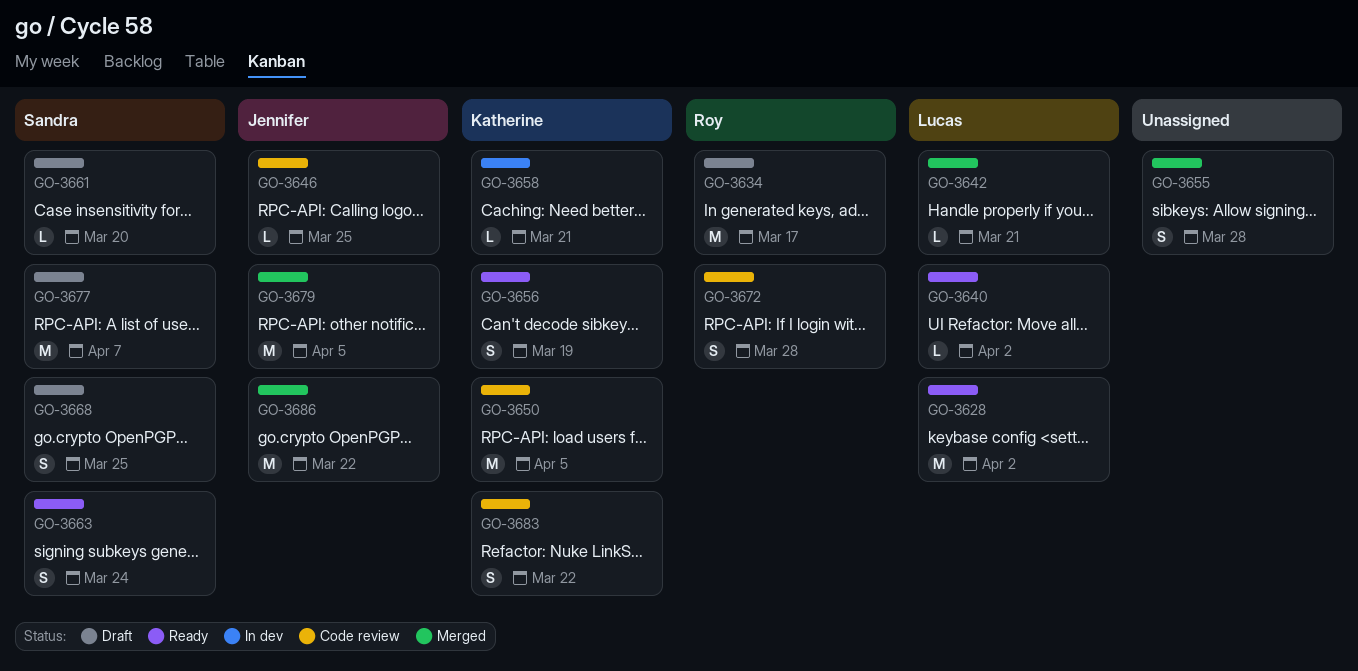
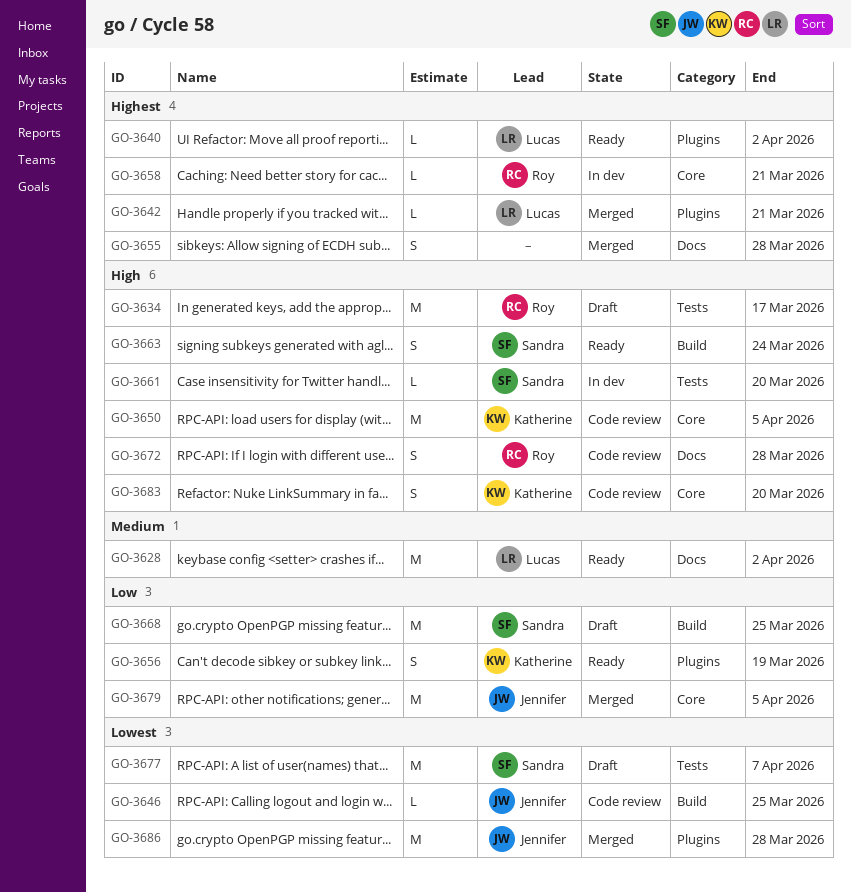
GO-3658, owner: Katherine -> Roy
GO-3661, status: Draft -> In dev
GO-3668, estimate: S -> M
GO-3683, due: Mar 22 -> Mar 20
GO-3686, due: Mar 22 -> Mar 28

